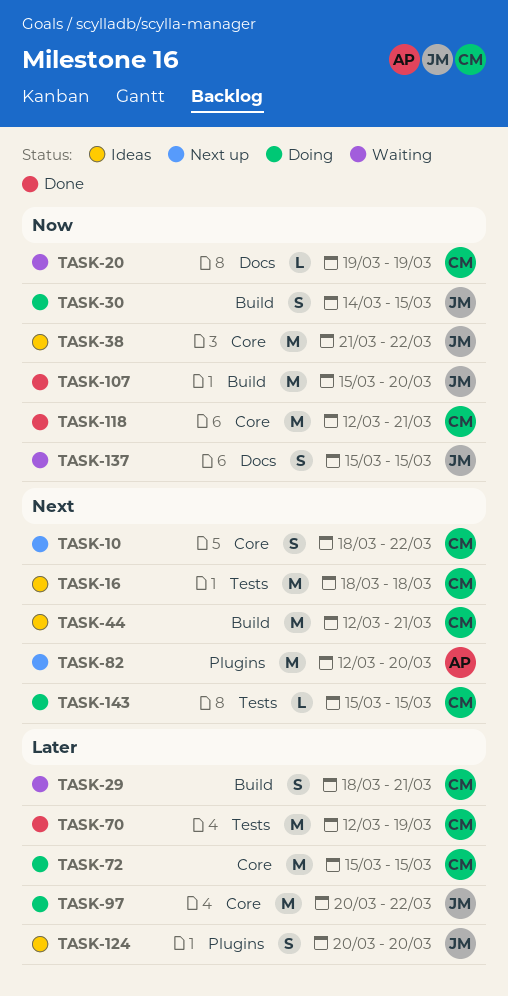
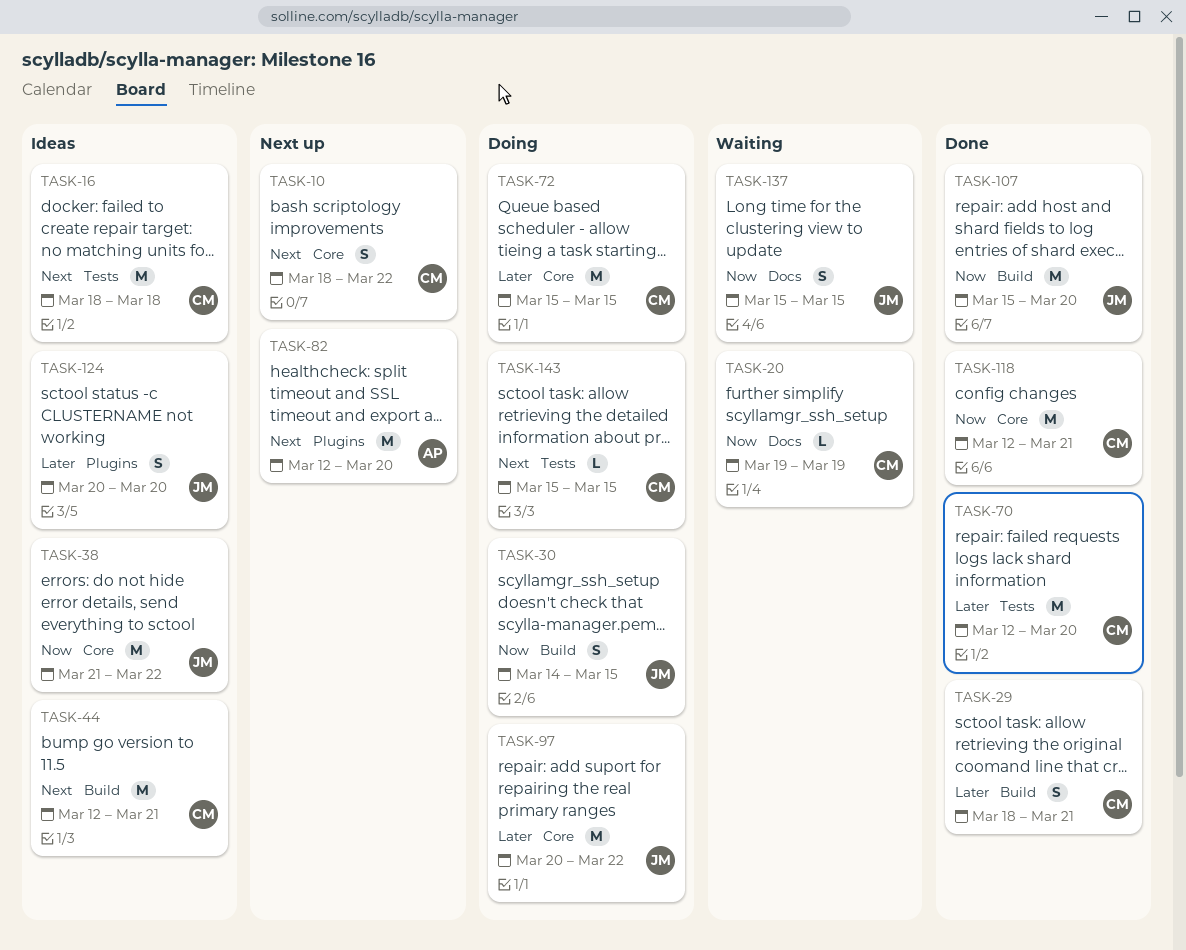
TASK-29, status: Waiting -> Done
TASK-70, due: Mar 19 -> Mar 20

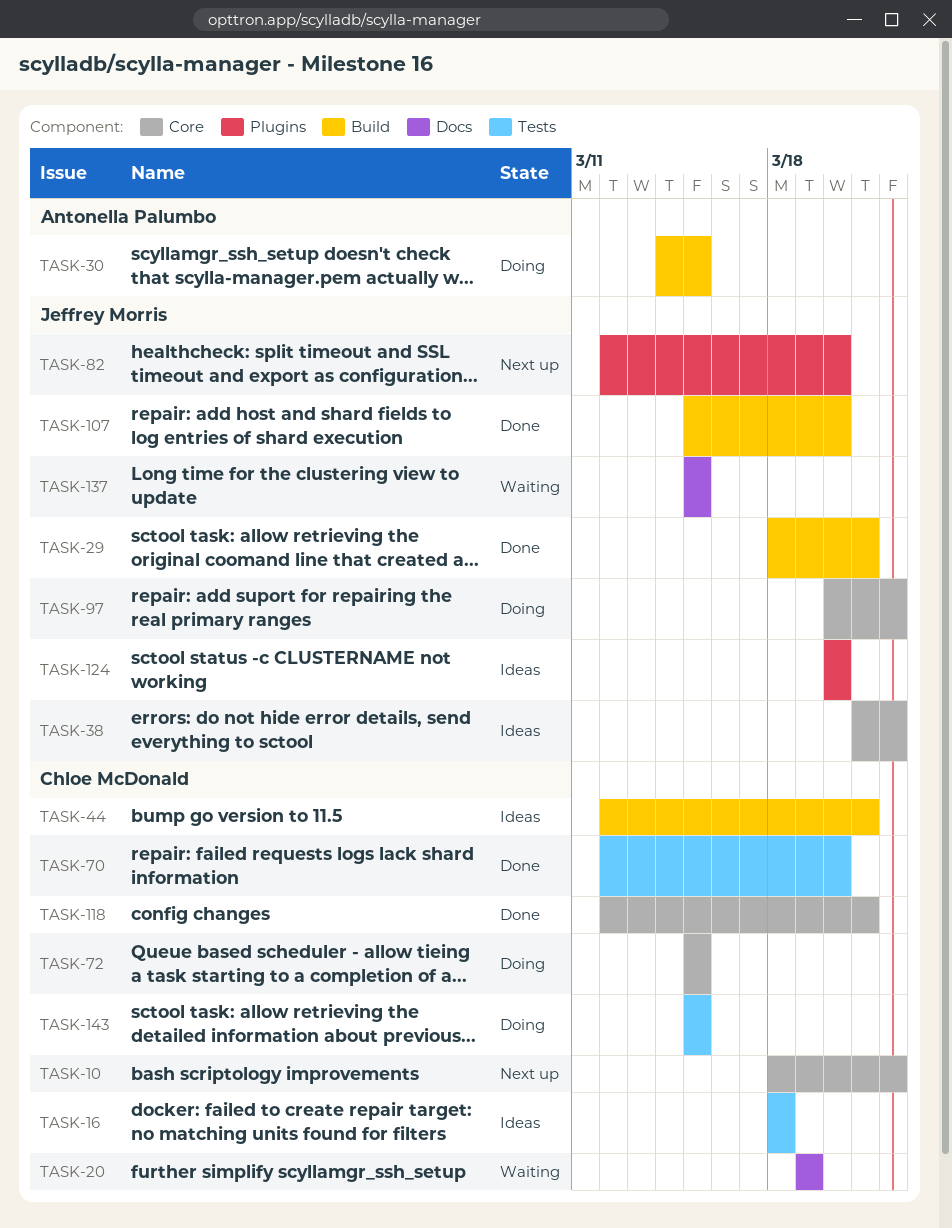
TASK-29, owner: Chloe McDonald -> Jeffrey Morris
TASK-30, owner: Jeffrey Morris -> Antonella Palumbo
TASK-82, owner: Antonella Palumbo -> Jeffrey Morris

